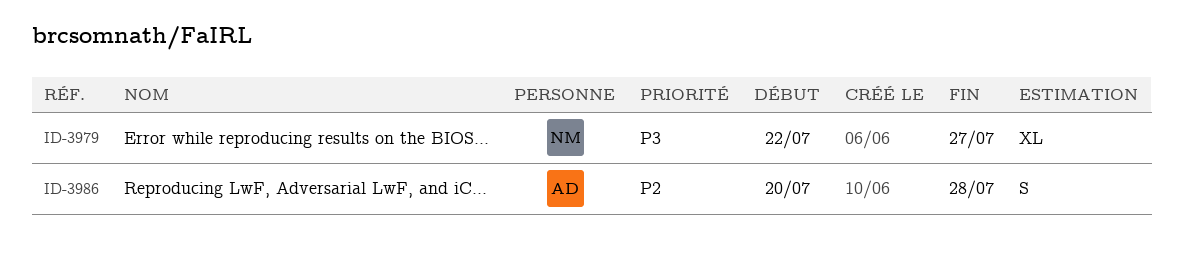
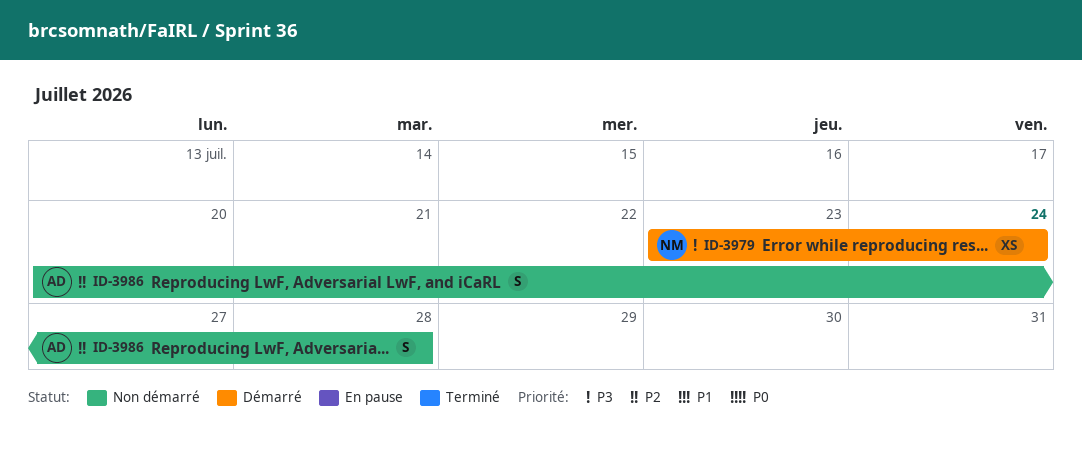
ID-3979, estimate: XL -> XS
ID-3979, start: Jul 22 -> Jul 23
ID-3979, due: Jul 27 -> Jul 24

